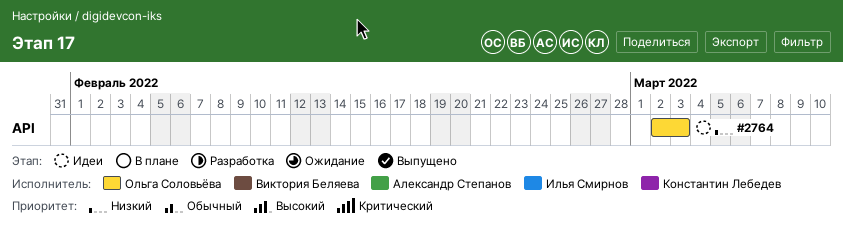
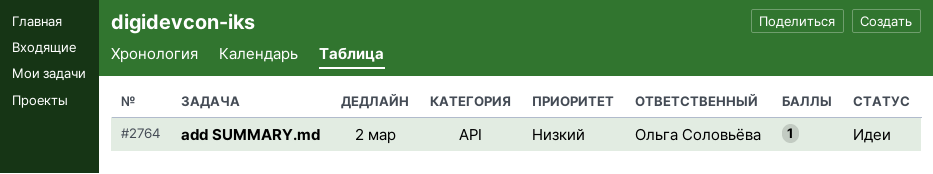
#2764, due: Mar 3 -> Mar 2

